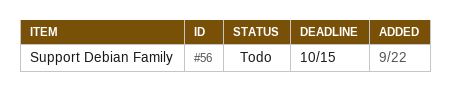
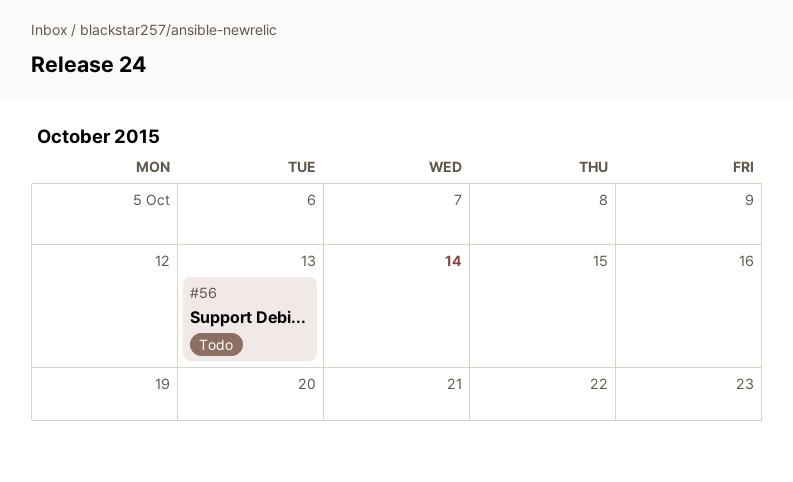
#56, due: Oct 15 -> Oct 13

